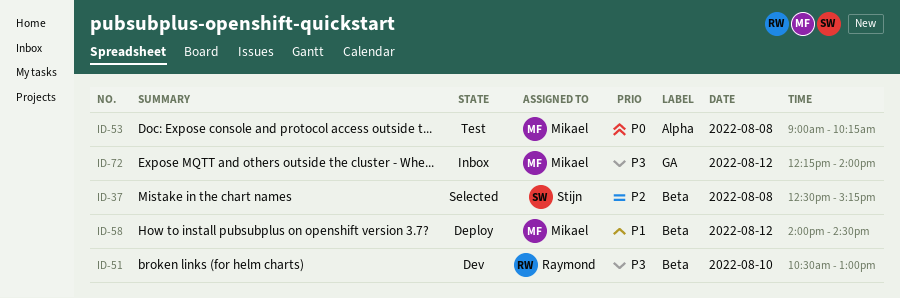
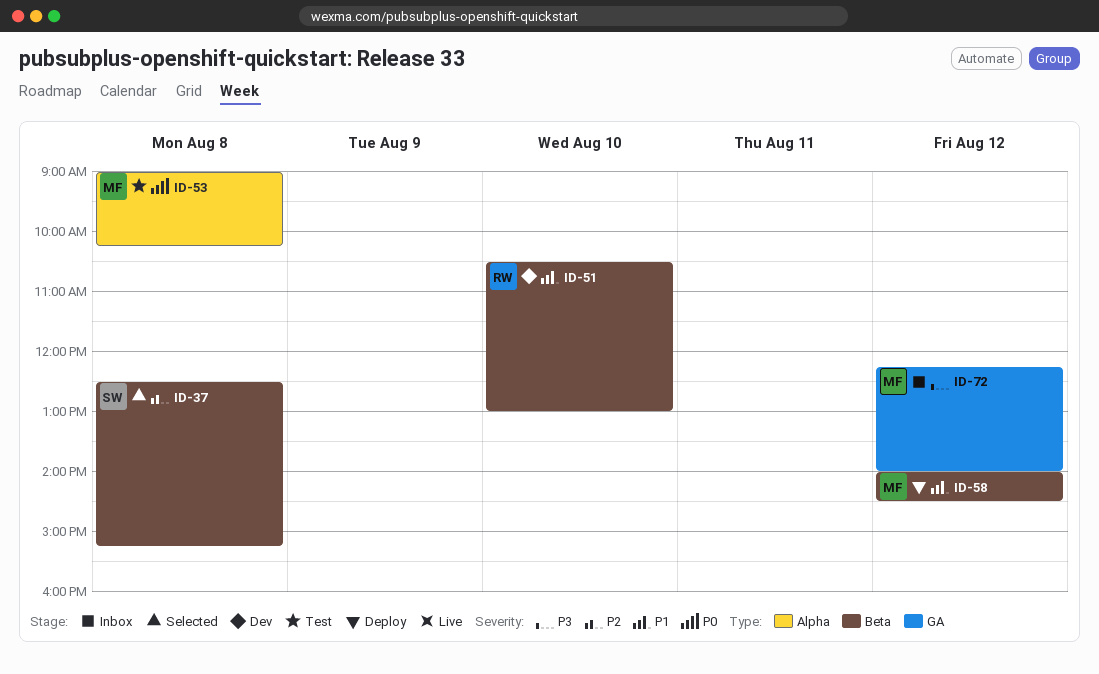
ID-51, priority: P3 -> P1

